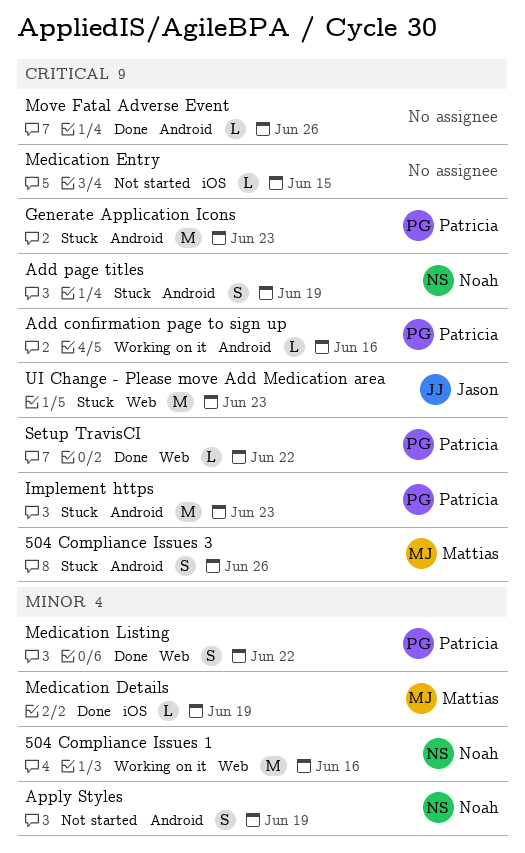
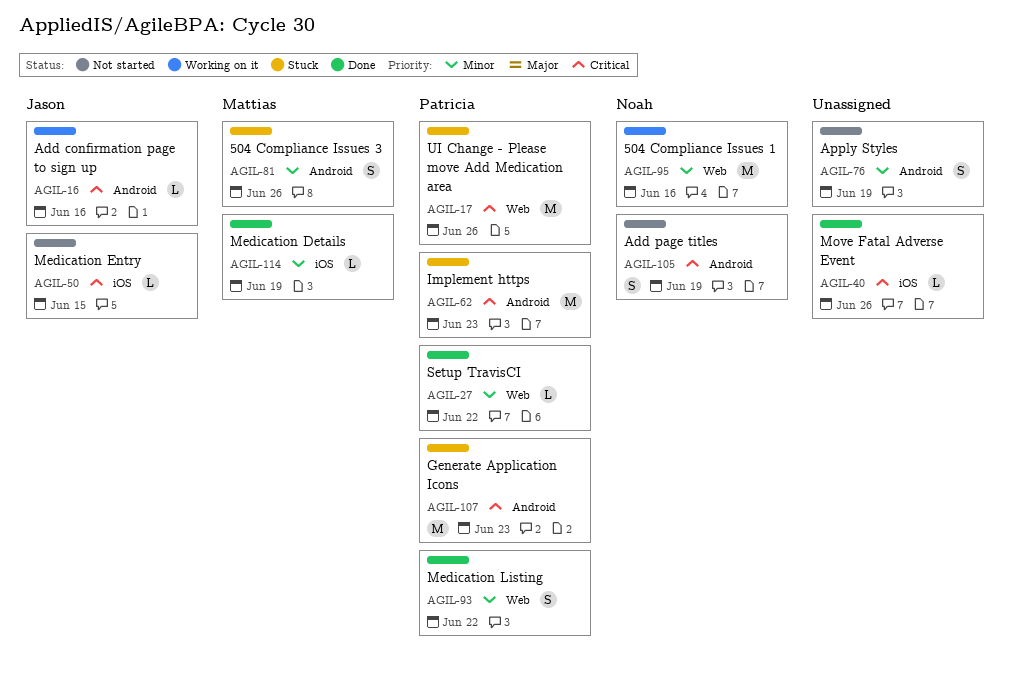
504 Compliance Issues 3, priority: Critical -> Minor
Add confirmation page to sign up, owner: Patricia -> Jason
Add page titles, status: Stuck -> Not started
Apply Styles, owner: Noah -> none
Medication Entry, owner: none -> Jason
Move Fatal Adverse Event, label: Android -> iOS
Setup TravisCI, priority: Critical -> Minor
UI Change - Please move Add Medication area, owner: Jason -> Patricia
UI Change - Please move Add Medication area, due: Jun 23 -> Jun 26

